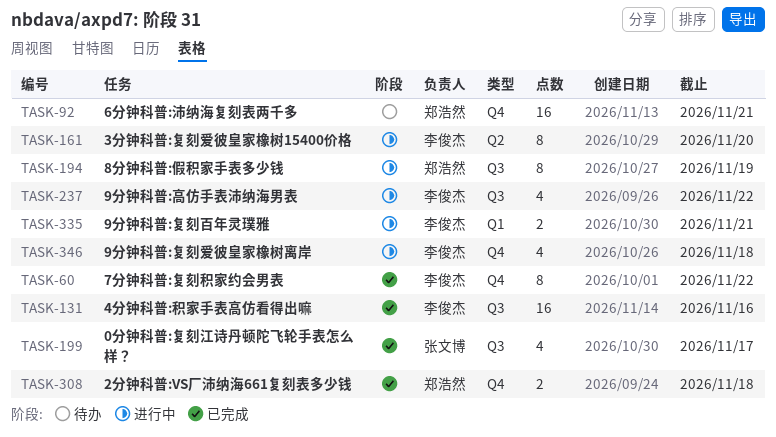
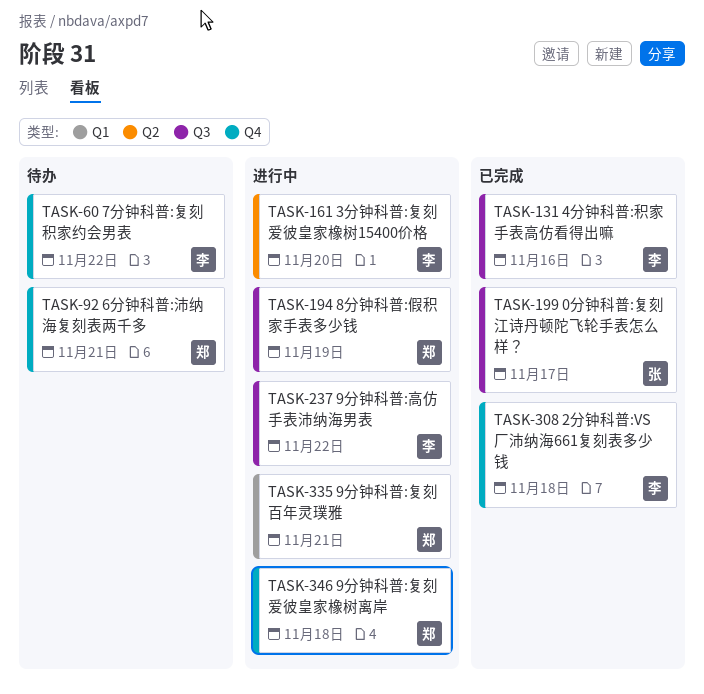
TASK-60, status: 已完成 -> 待办
TASK-308, owner: 郑浩然 -> 李俊杰
TASK-335, owner: 李俊杰 -> 郑浩然
TASK-346, owner: 李俊杰 -> 郑浩然

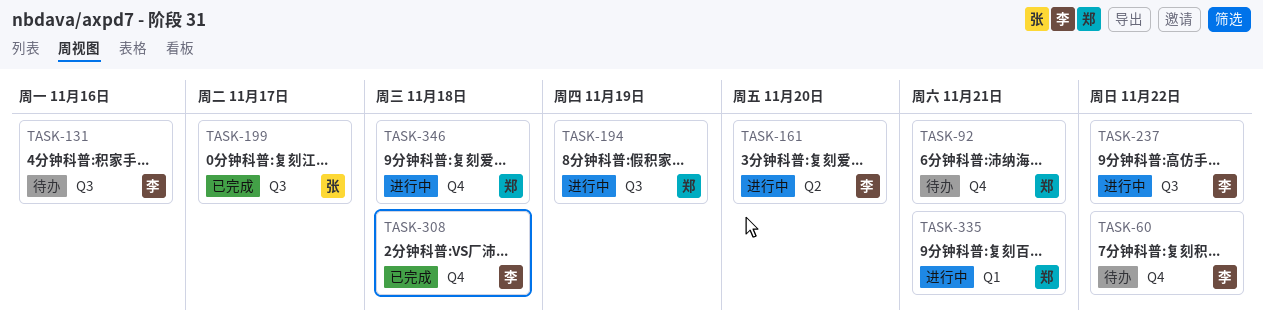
TASK-131, status: 已完成 -> 待办

